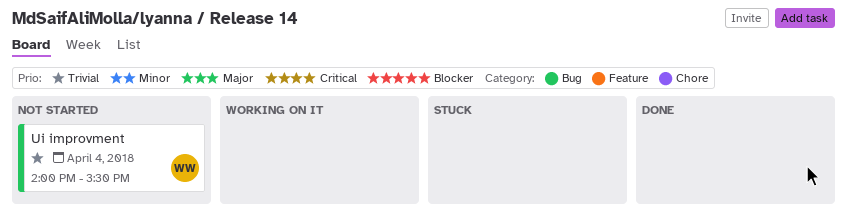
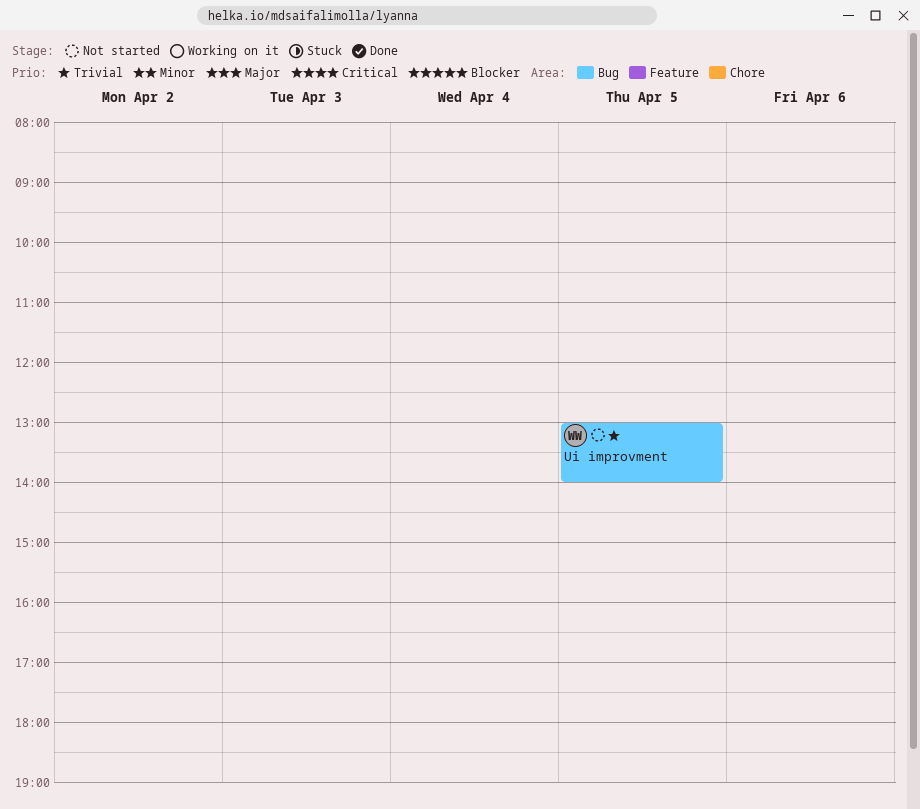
Ui improvment, day: Apr 4 -> Apr 5
Ui improvment, begins: 14:00 -> 13:00
Ui improvment, ends: 15:30 -> 14:00

